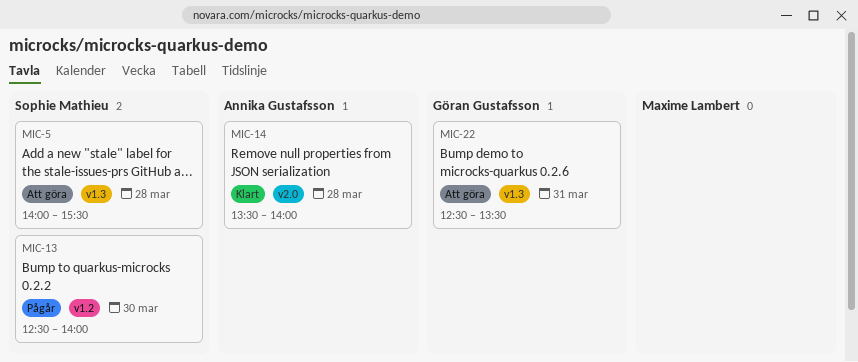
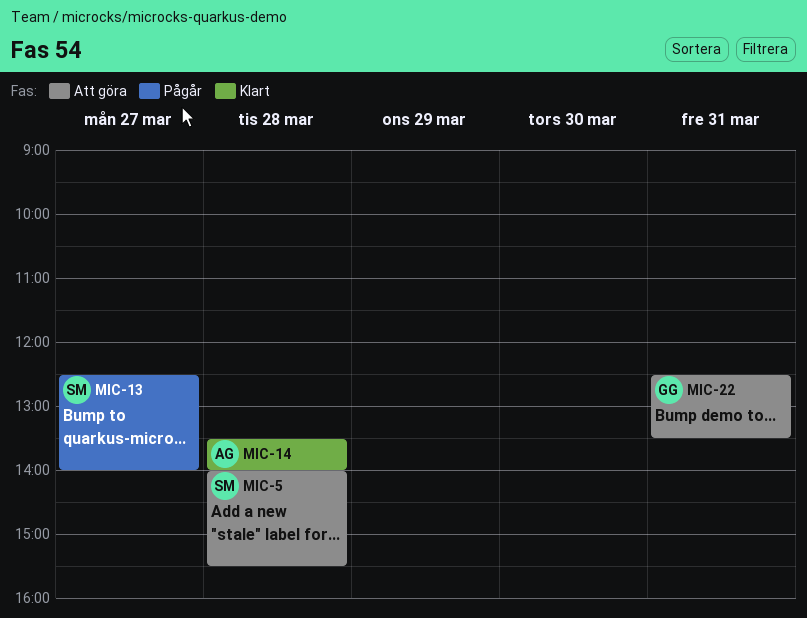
MIC-13, day: Mar 30 -> Mar 27

